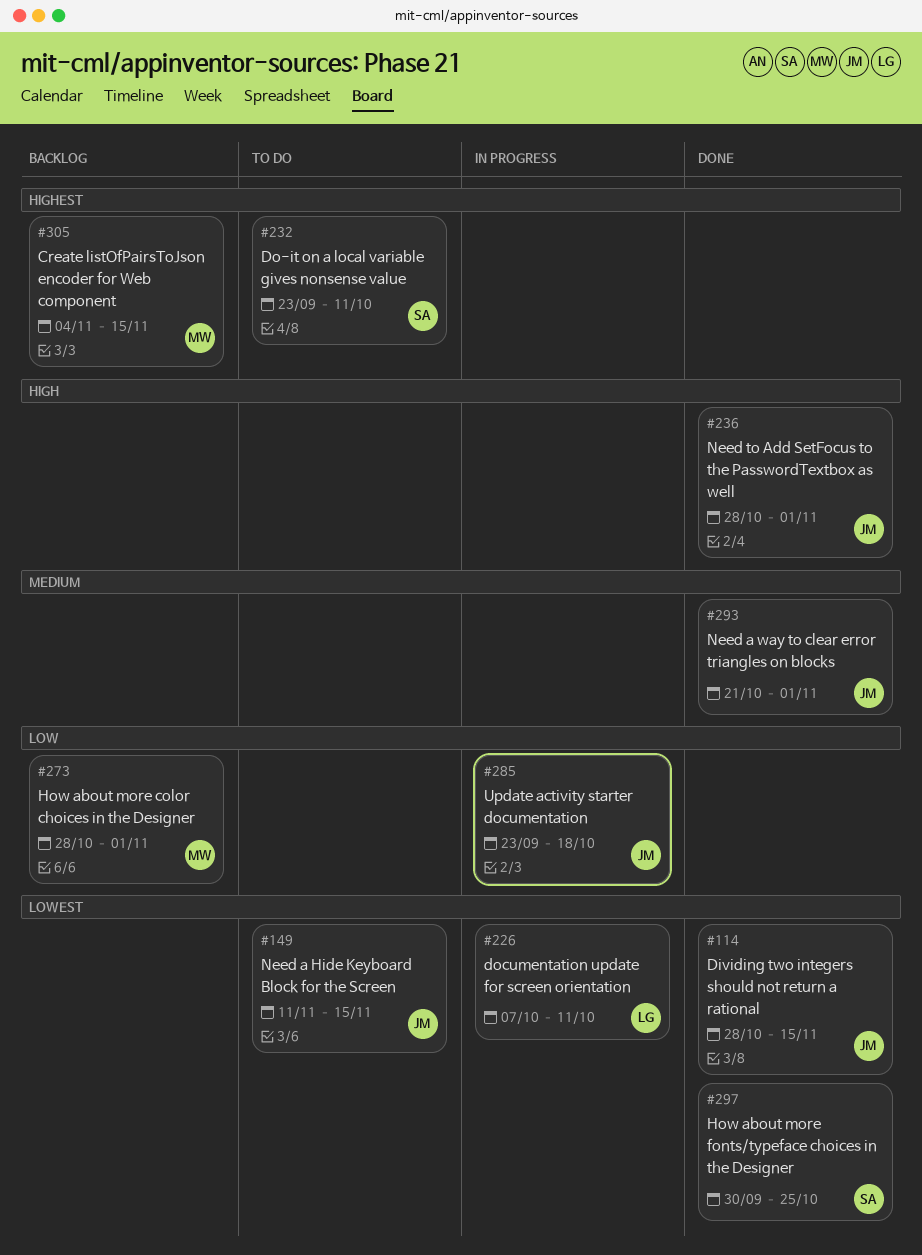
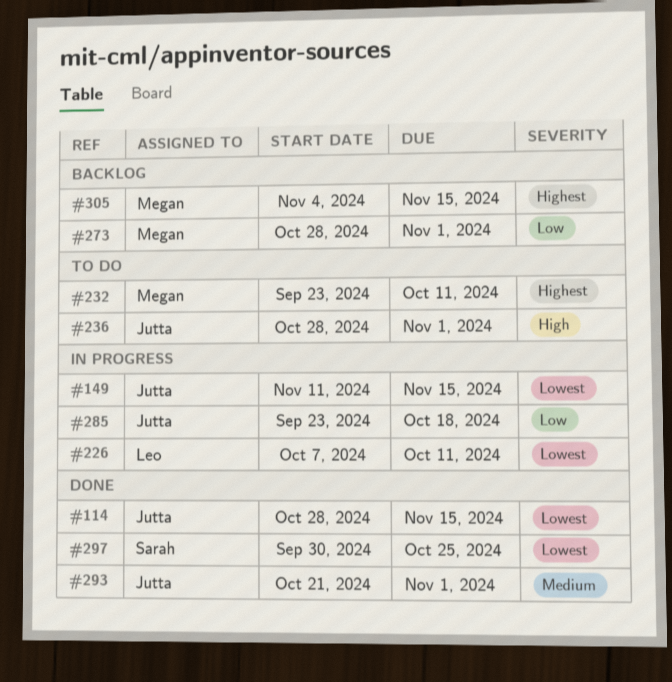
#149, status: To do -> In progress
#232, owner: Sarah -> Megan
#236, status: Done -> To do

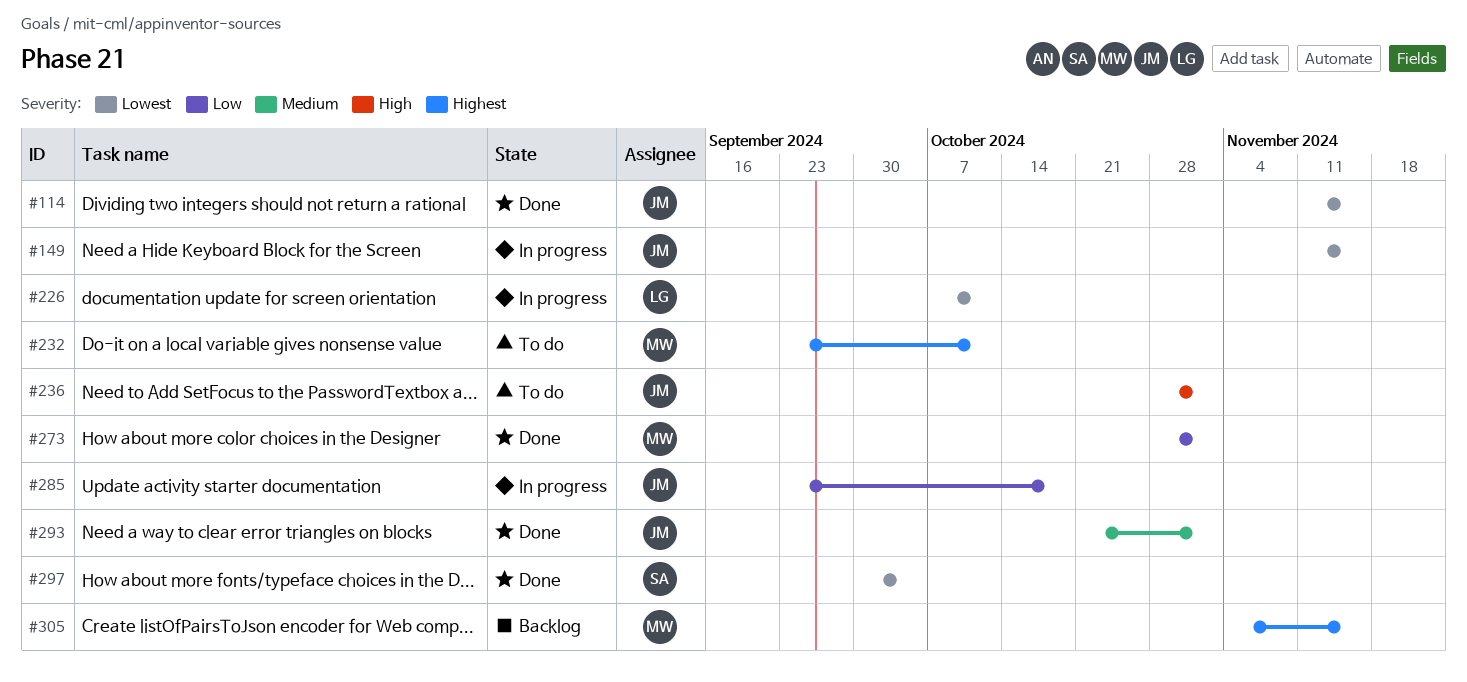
#114, start: Oct 28 -> Nov 11
#273, status: Backlog -> Done
#297, due: Oct 25 -> Oct 4

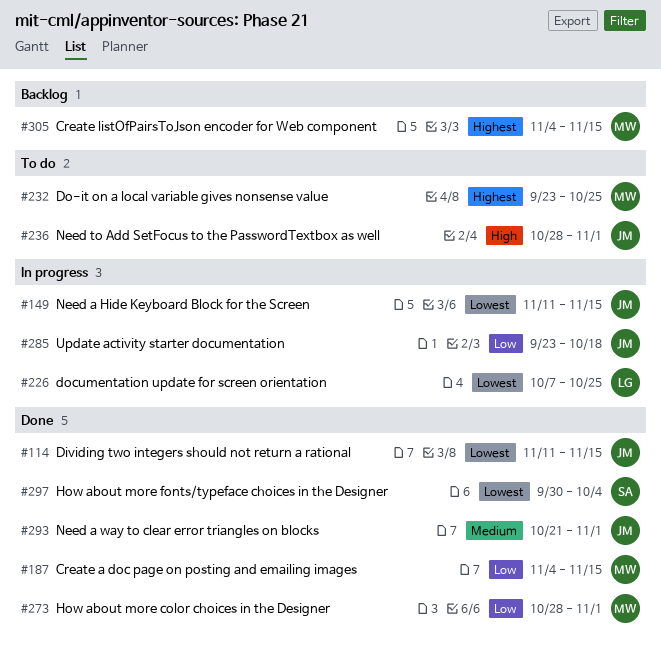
#187: none -> present
#226, due: Oct 11 -> Oct 25
#232, due: Oct 11 -> Oct 25

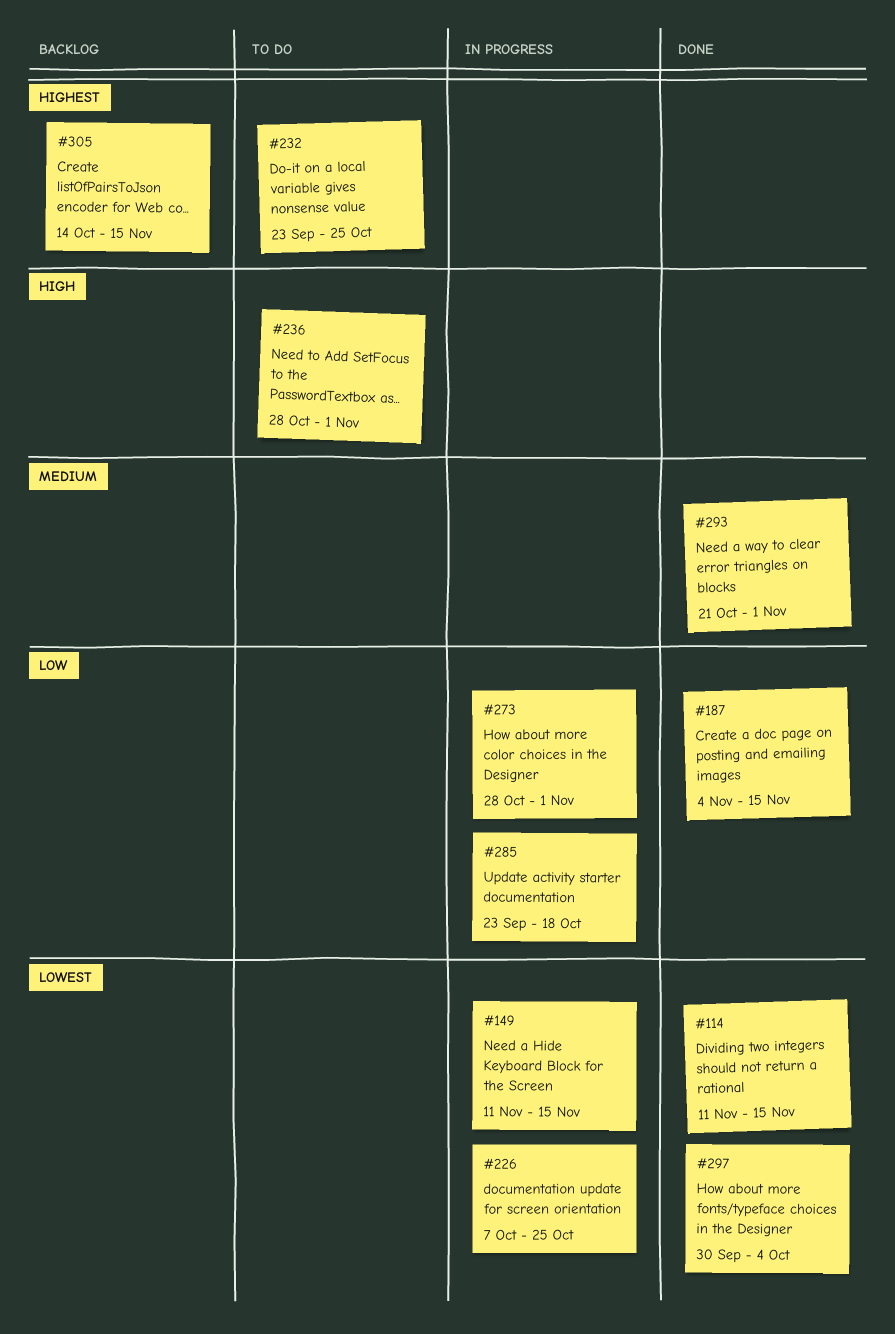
#273, status: Done -> In progress
#305, start: Nov 4 -> Oct 14

